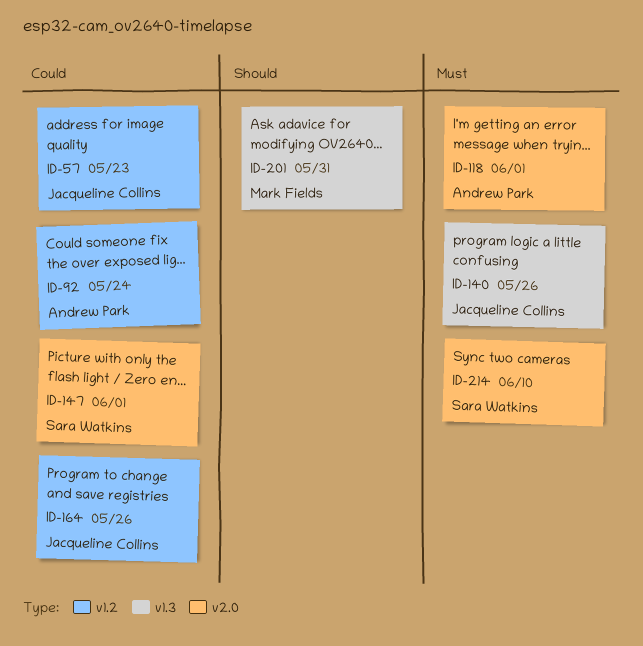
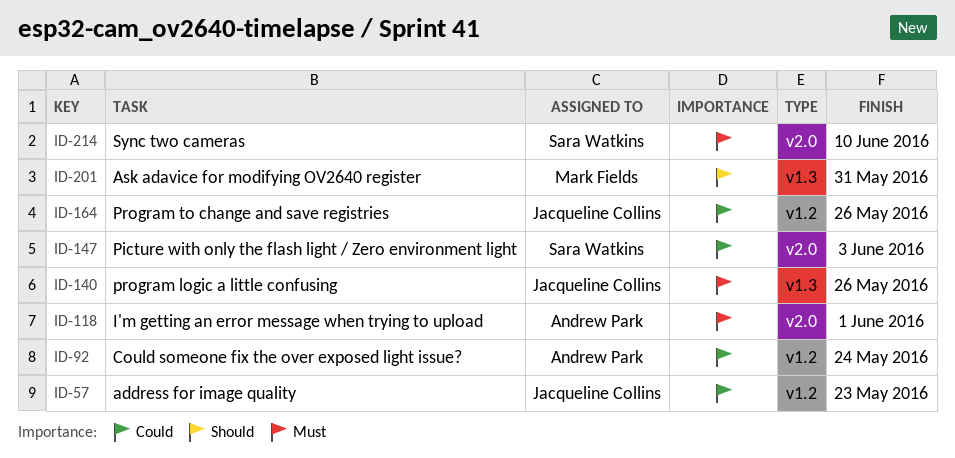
ID-147, due: Jun 1 -> Jun 3

